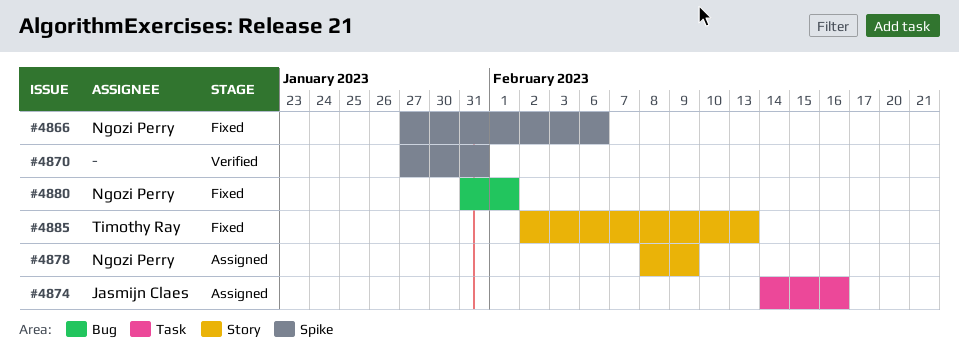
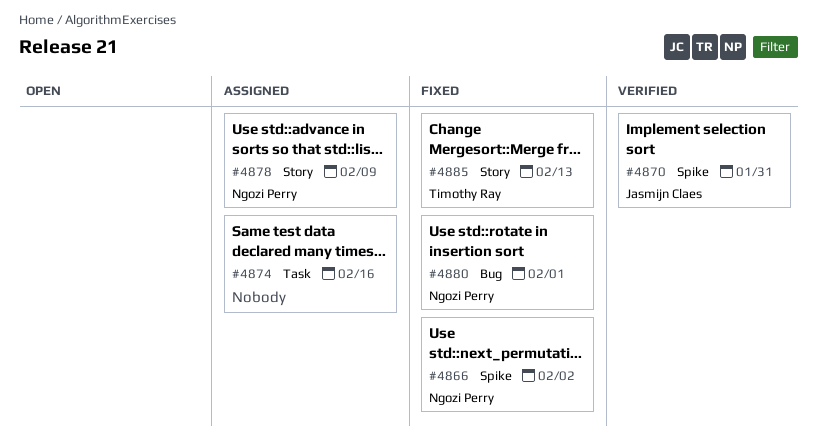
#4866, due: Feb 6 -> Feb 2
#4870, owner: none -> Jasmijn Claes
#4874, owner: Jasmijn Claes -> none

